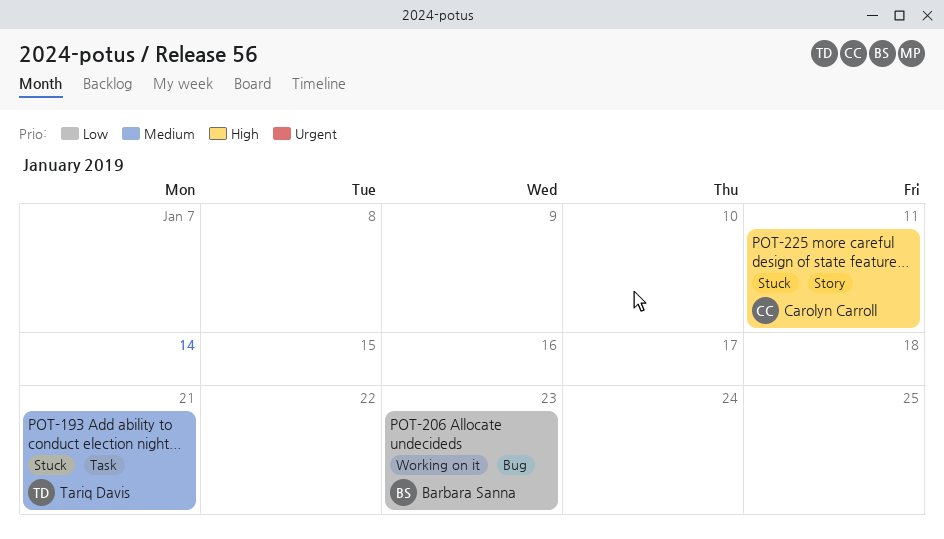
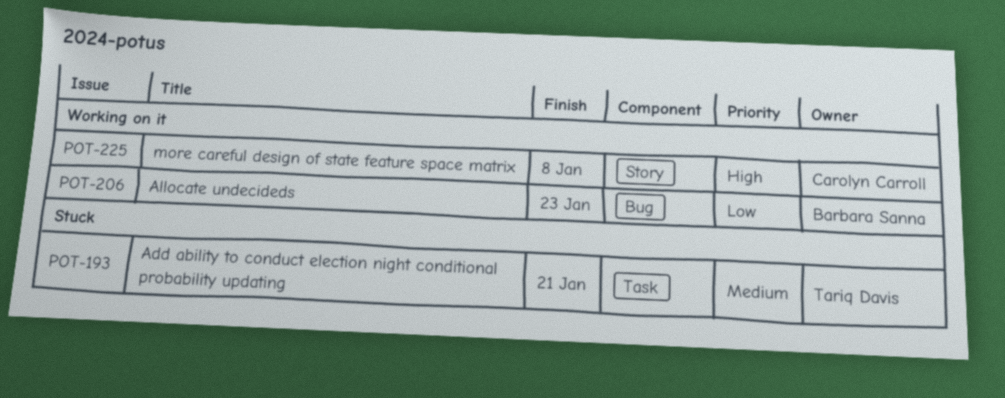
POT-225, status: Stuck -> Working on it
POT-225, due: Jan 11 -> Jan 8

